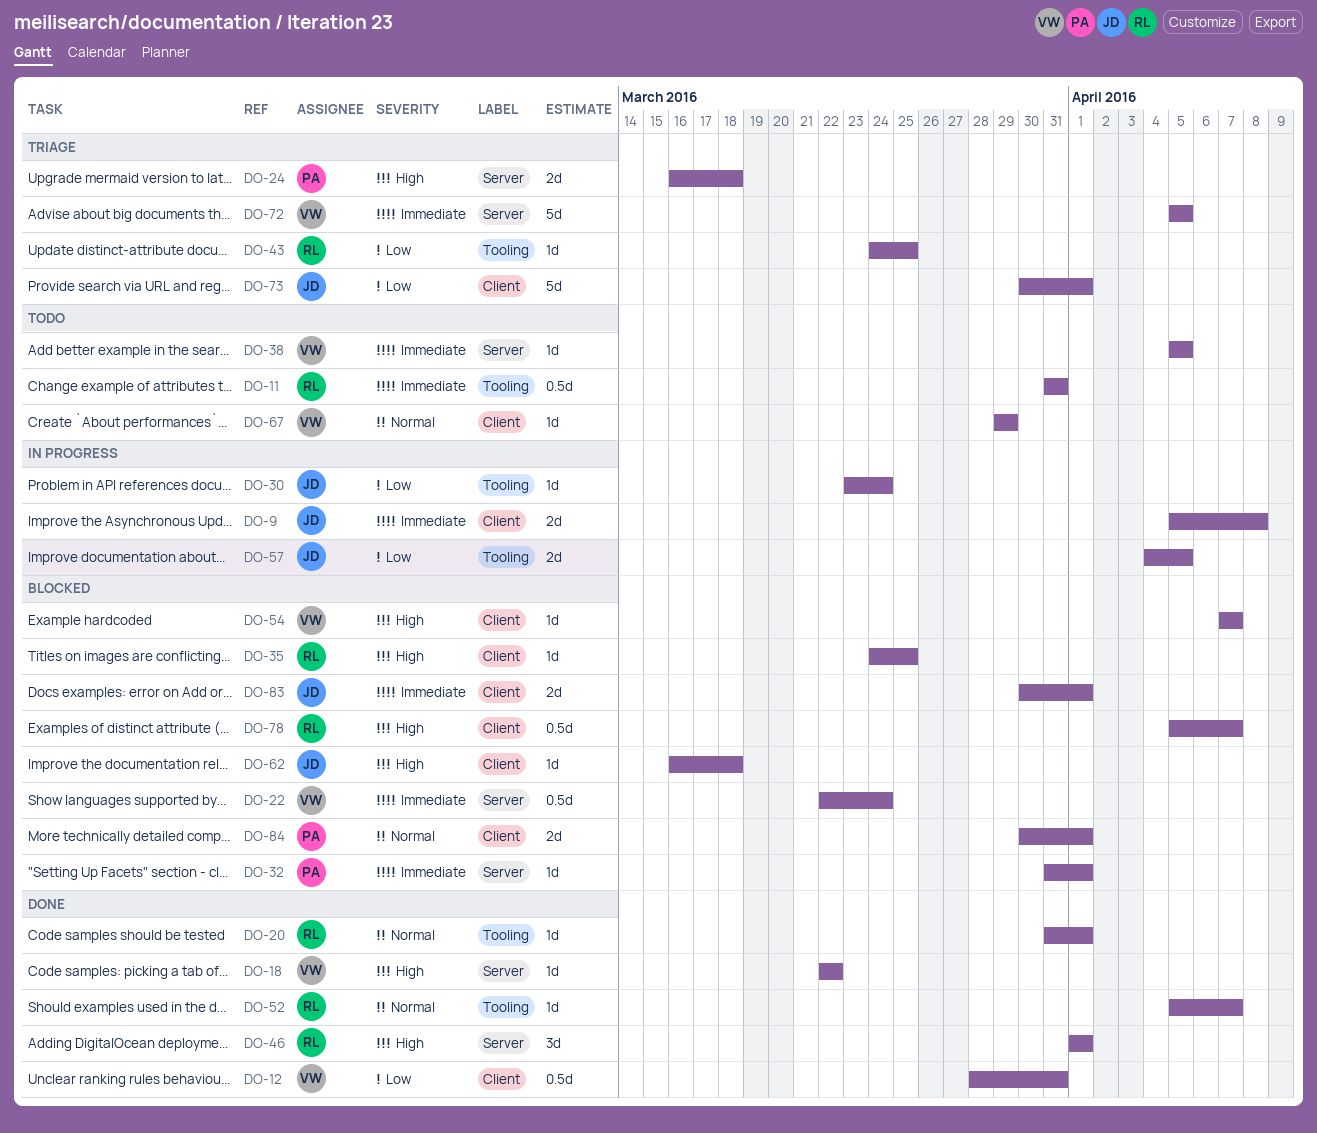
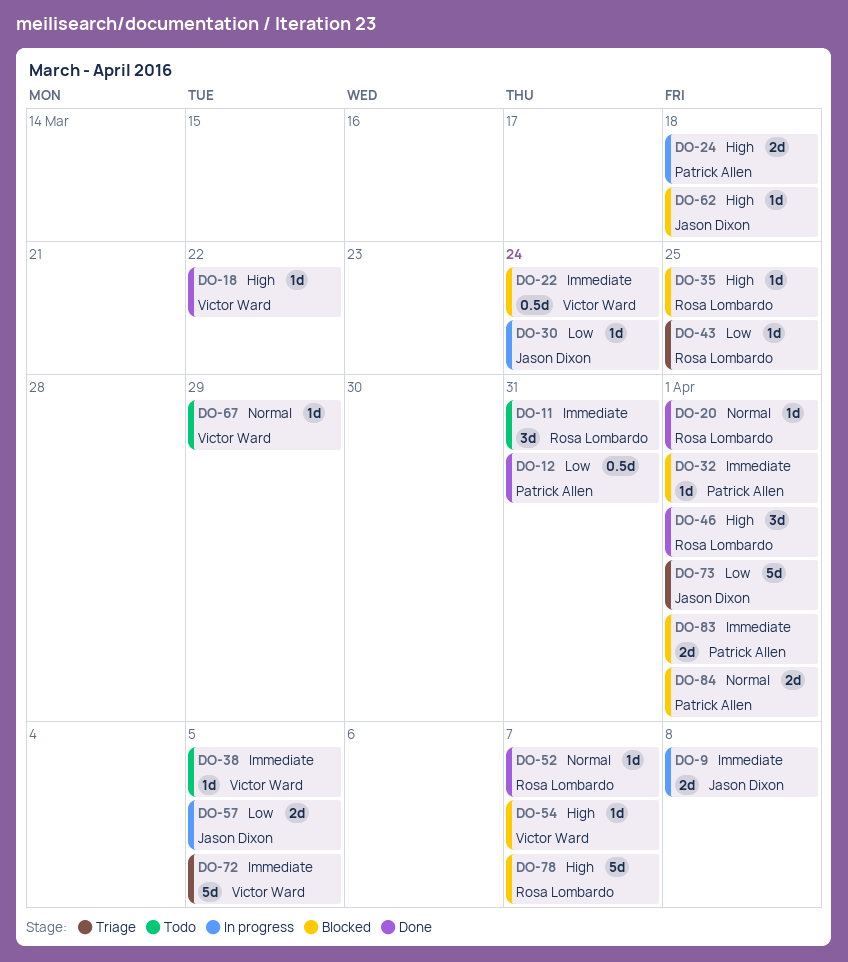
DO-11, estimate: 0.5d -> 3d
DO-12, owner: Victor Ward -> Patrick Allen
DO-24, status: Triage -> In progress
DO-78, estimate: 0.5d -> 5d
DO-83, owner: Jason Dixon -> Patrick Allen

